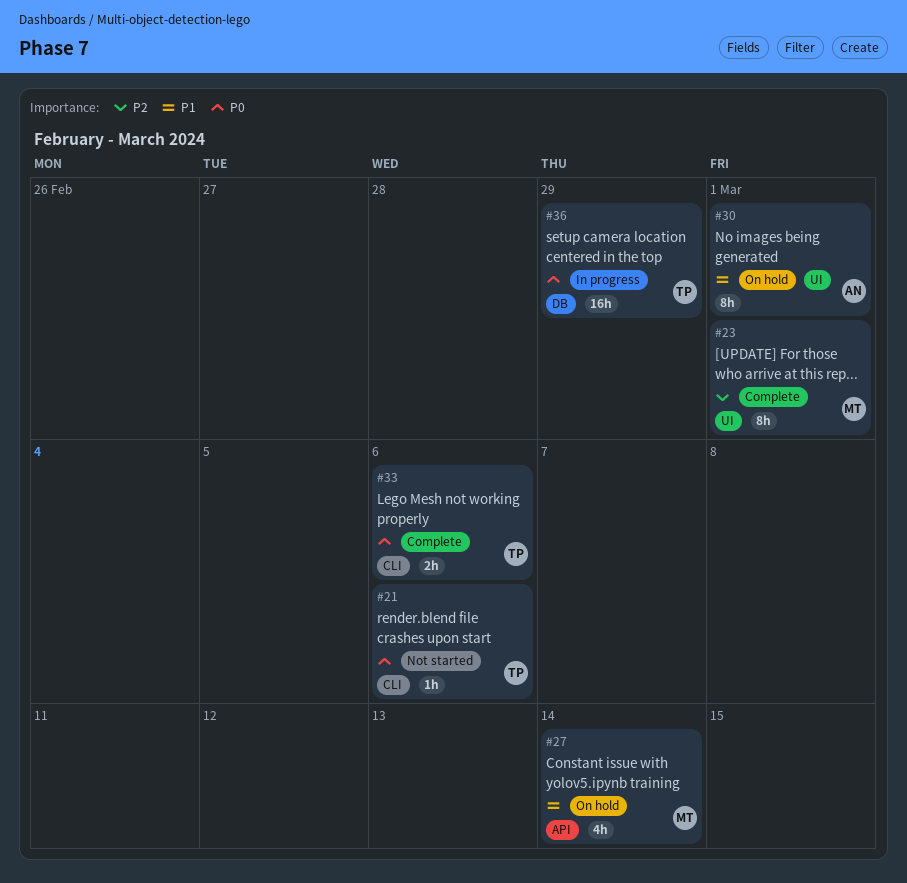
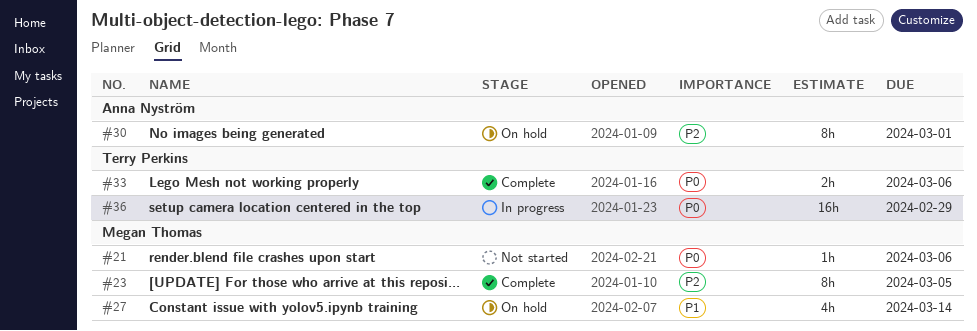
#21, owner: Terry Perkins -> Megan Thomas
#23, due: Mar 1 -> Mar 5
#30, priority: P1 -> P2

